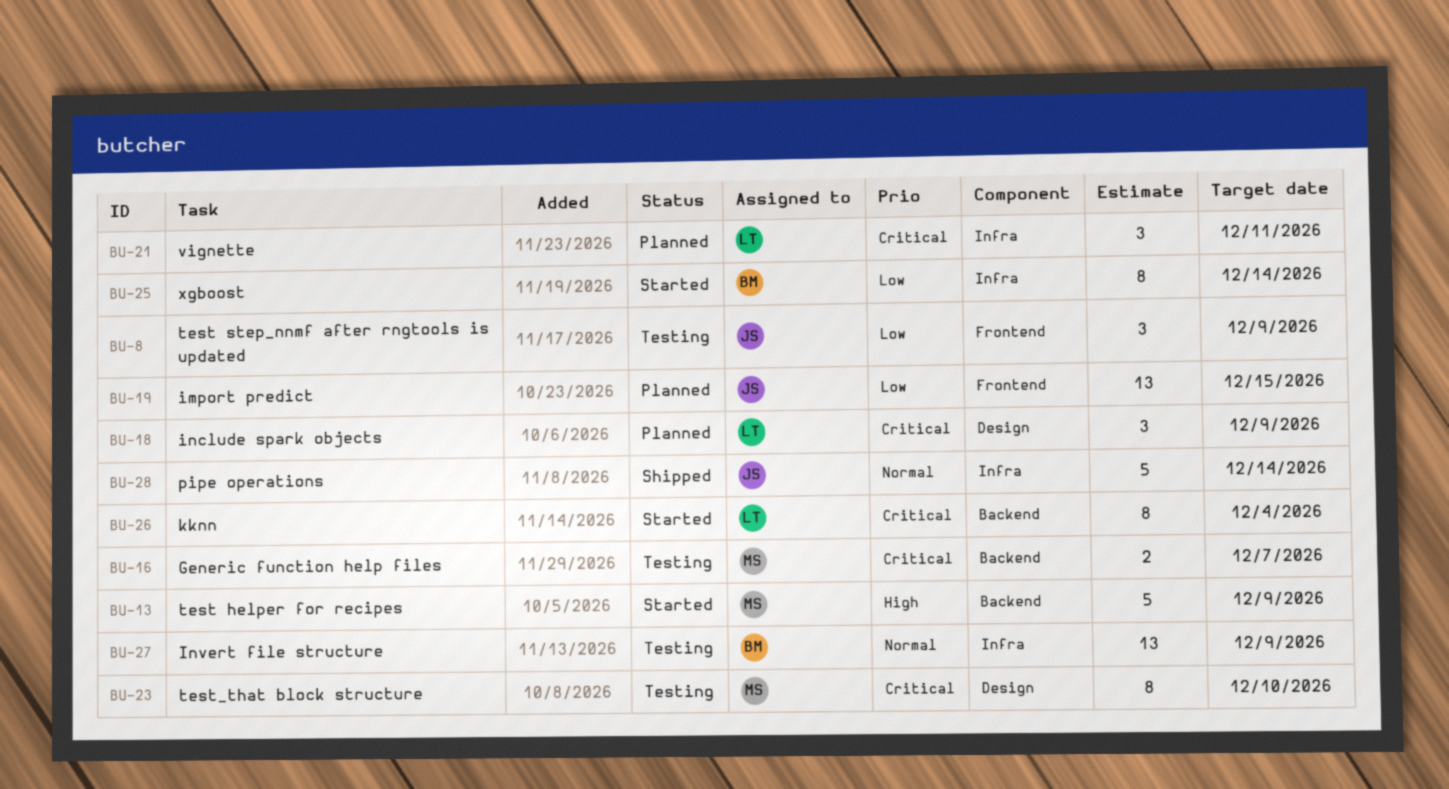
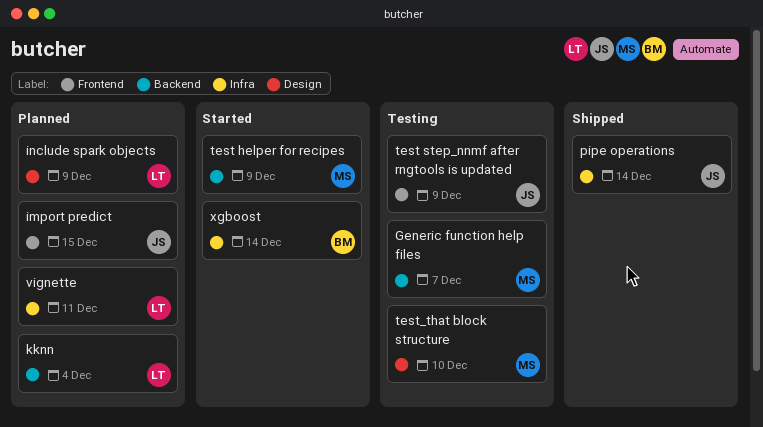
Invert file structure: present -> none
kknn, status: Started -> Planned

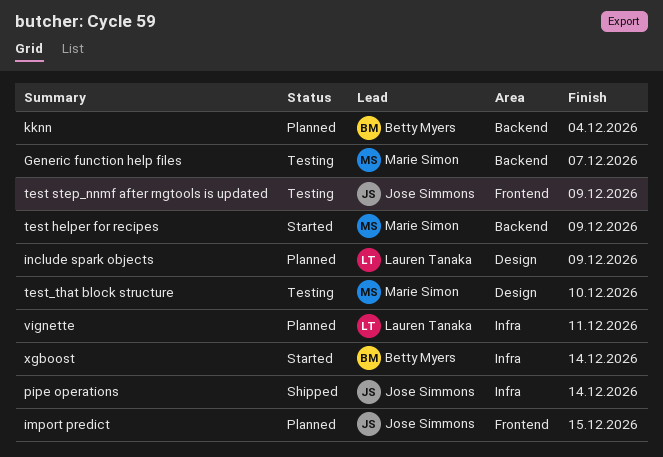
kknn, owner: Lauren Tanaka -> Betty Myers

